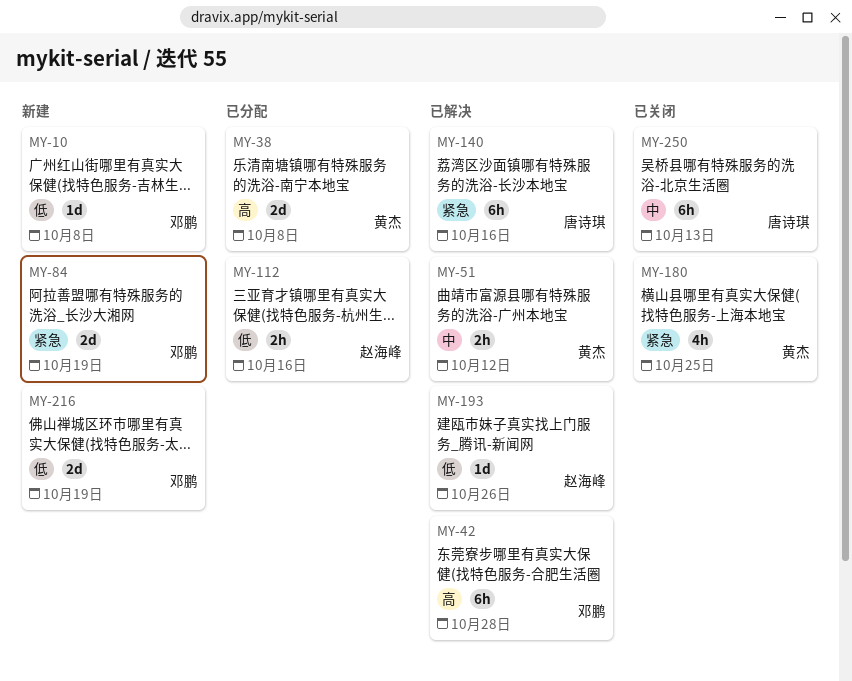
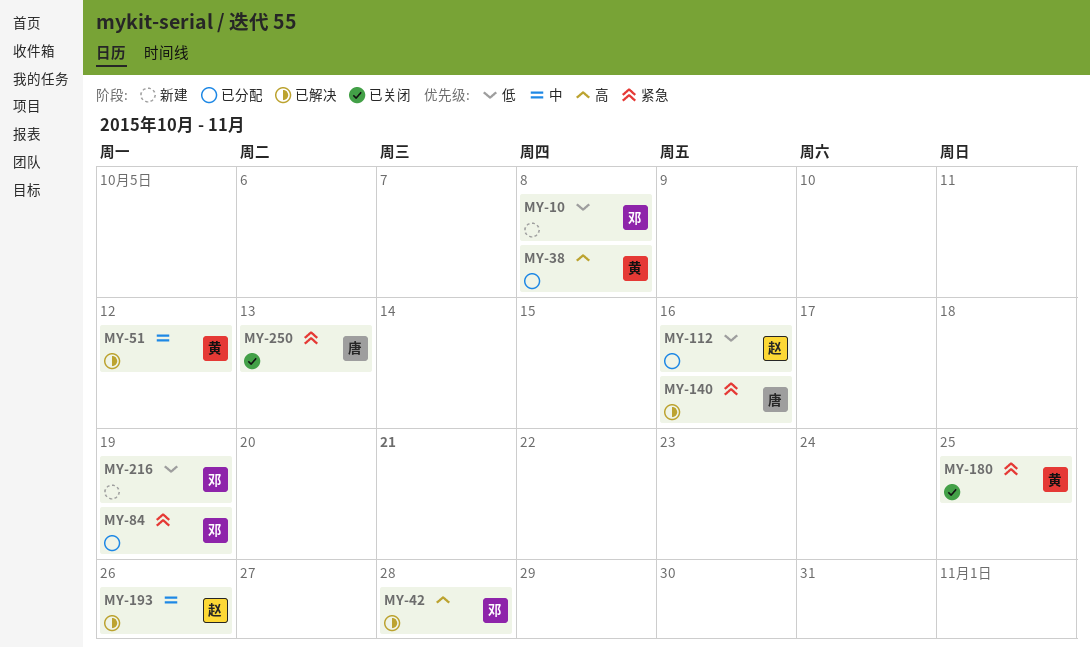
MY-84, status: 新建 -> 已分配
MY-193, priority: 低 -> 中
MY-250, priority: 中 -> 紧急

